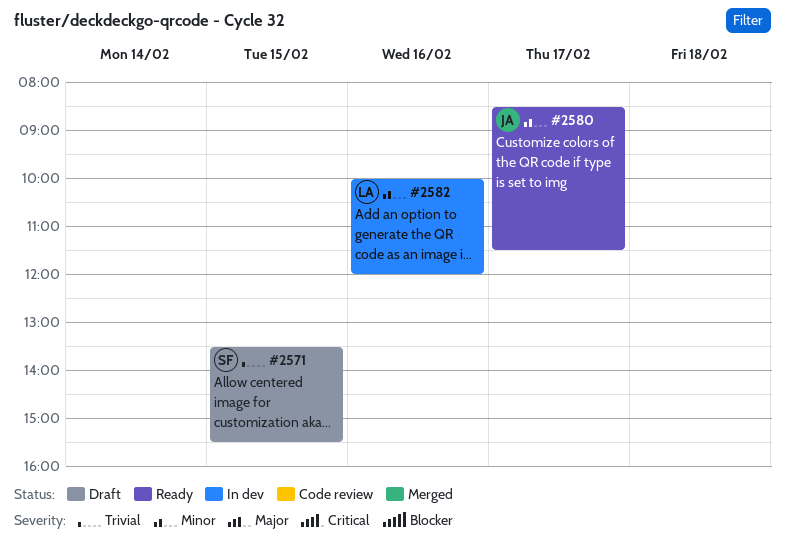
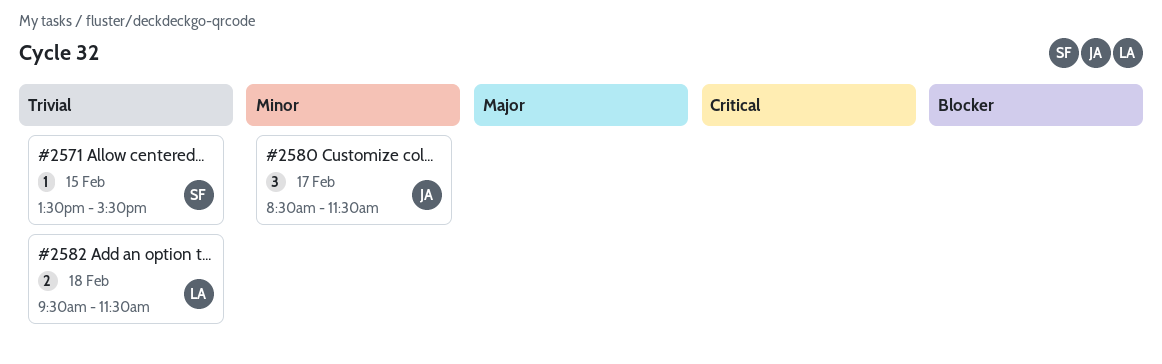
#2582, priority: Minor -> Trivial
#2582, day: Feb 16 -> Feb 18
#2582, begins: 10:00 -> 09:30
#2582, ends: 12:00 -> 11:30

